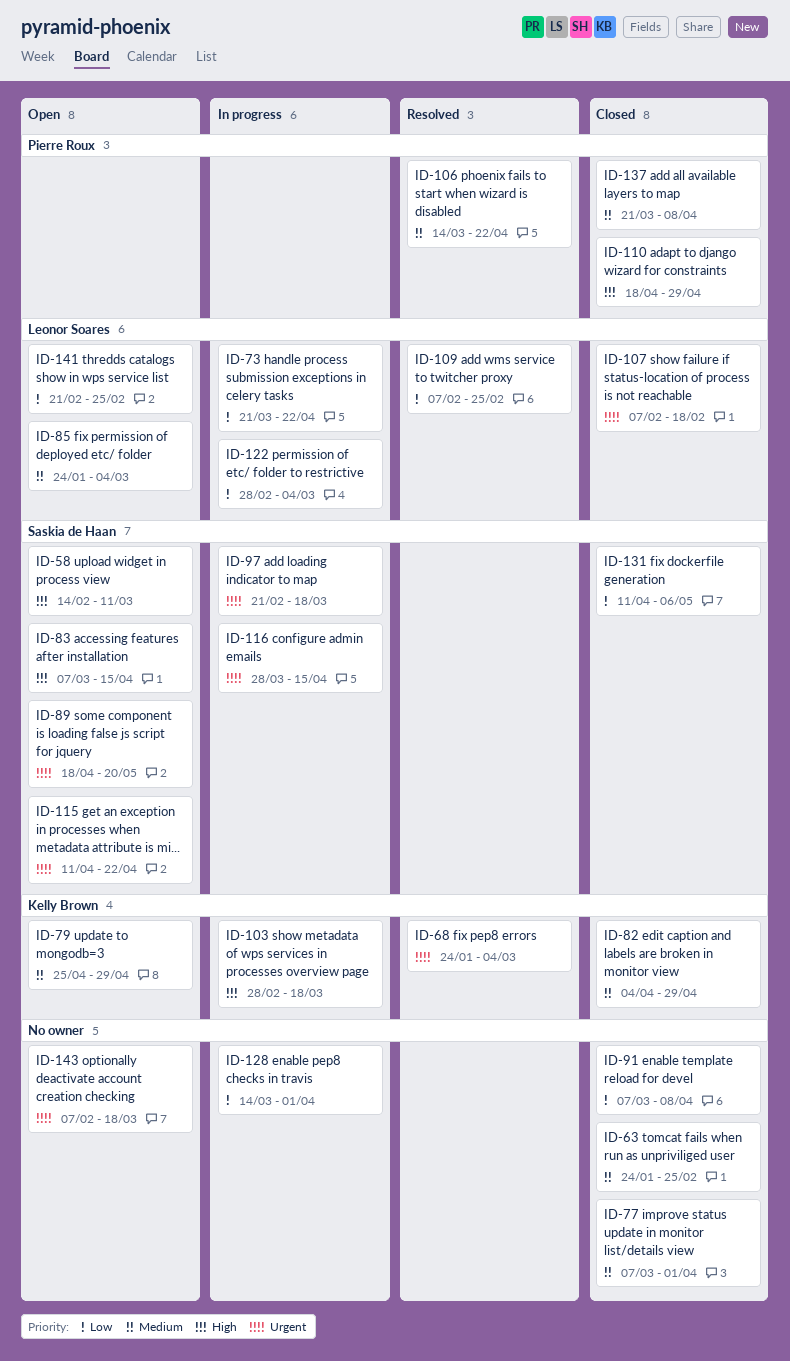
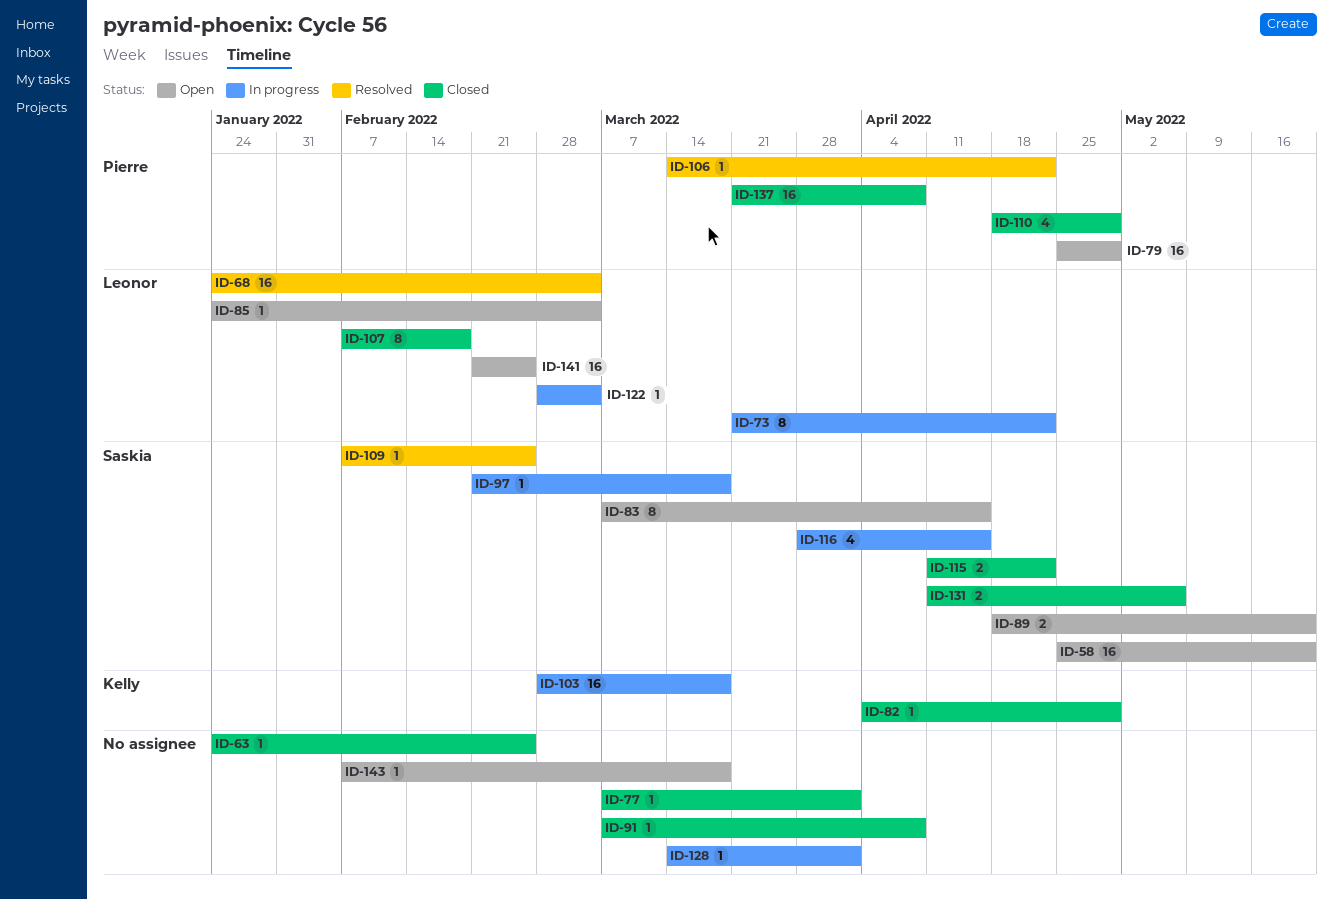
ID-58, start: Feb 14 -> Apr 25
ID-58, due: Mar 11 -> May 20
ID-68, owner: Kelly Brown -> Leonor Soares
ID-79, owner: Kelly Brown -> Pierre Roux
ID-109, owner: Leonor Soares -> Saskia de Haan
ID-115, status: Open -> Closed

